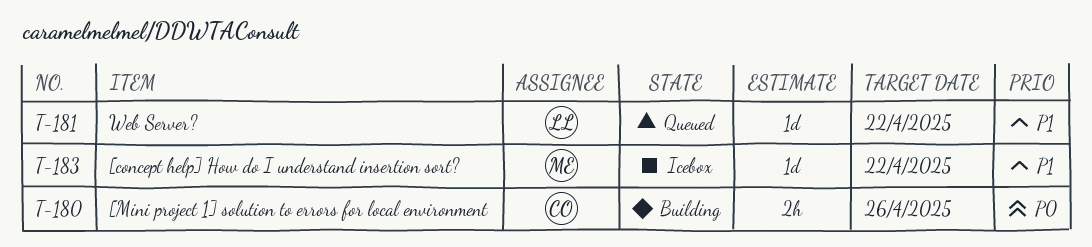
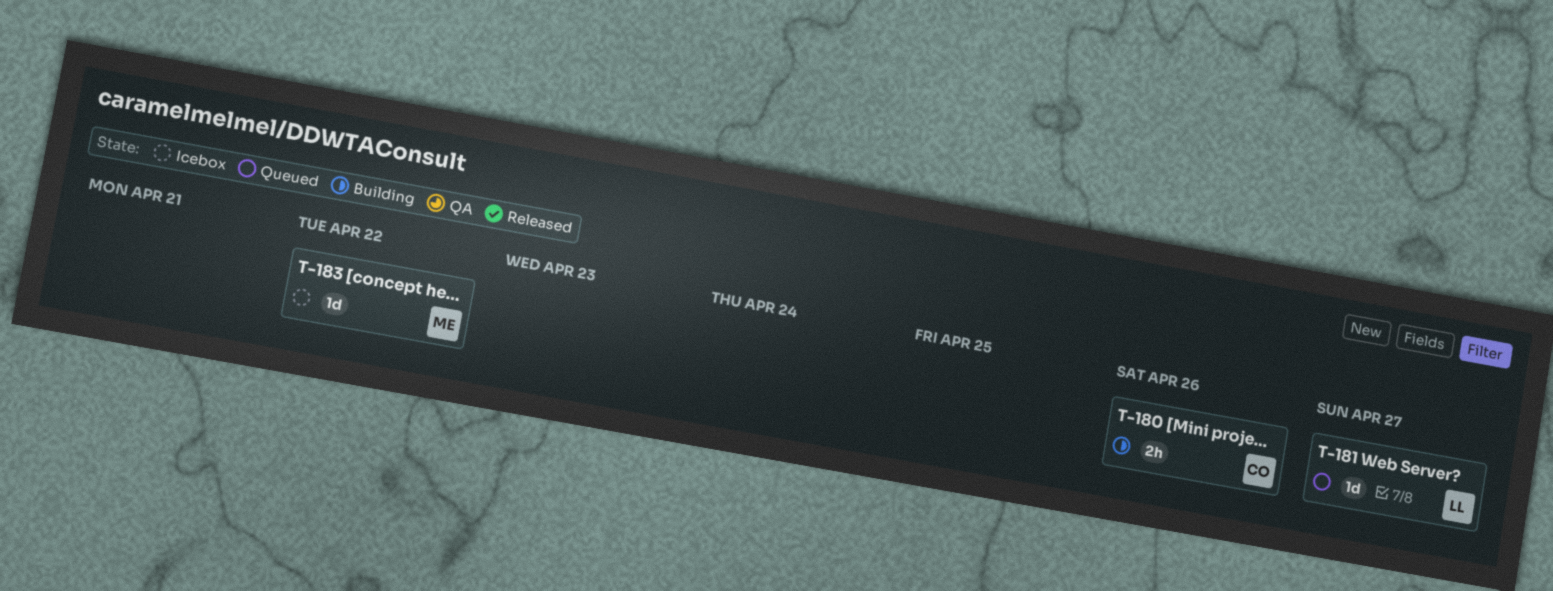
T-181, due: Apr 22 -> Apr 27

